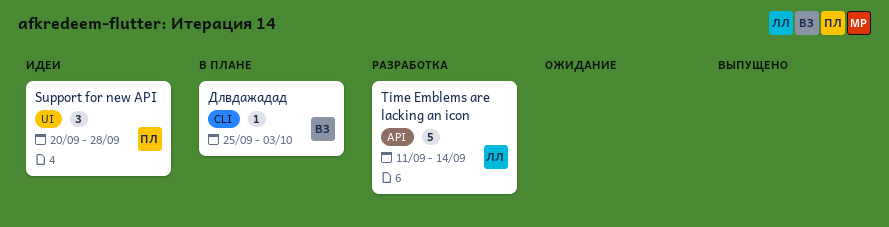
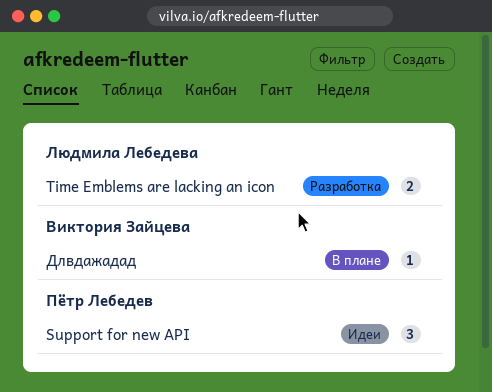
Time Emblems are lacking an icon, estimate: 5 -> 2

